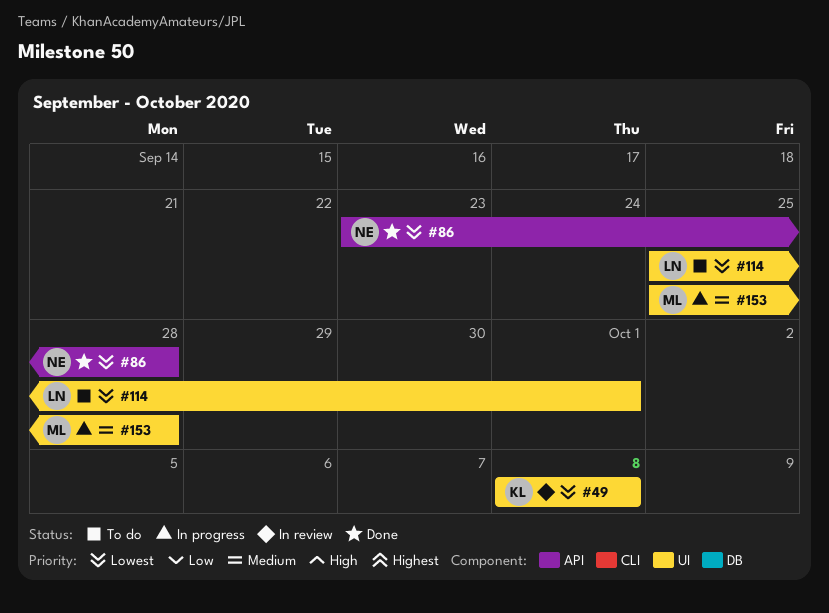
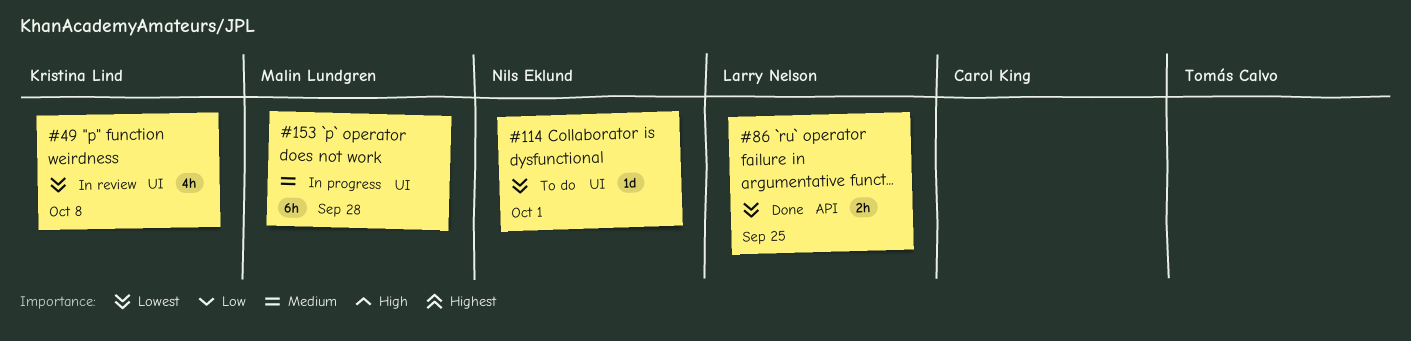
#86, owner: Nils Eklund -> Larry Nelson
#86, due: Sep 28 -> Sep 25
#114, owner: Larry Nelson -> Nils Eklund

